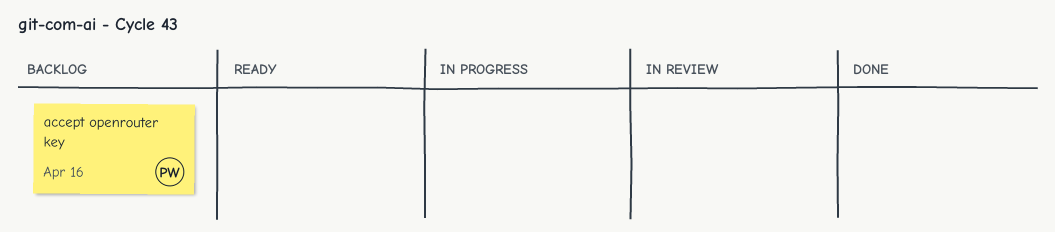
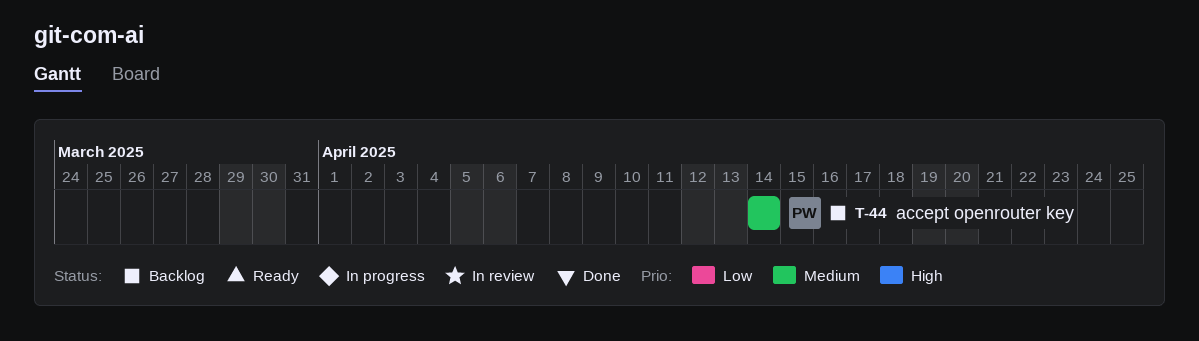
accept openrouter key, due: Apr 16 -> Apr 14

